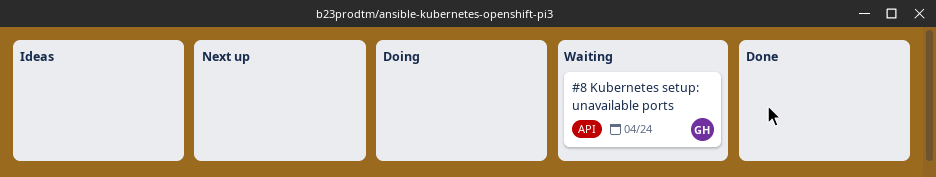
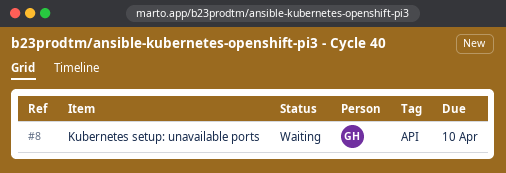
#8, due: Apr 24 -> Apr 10

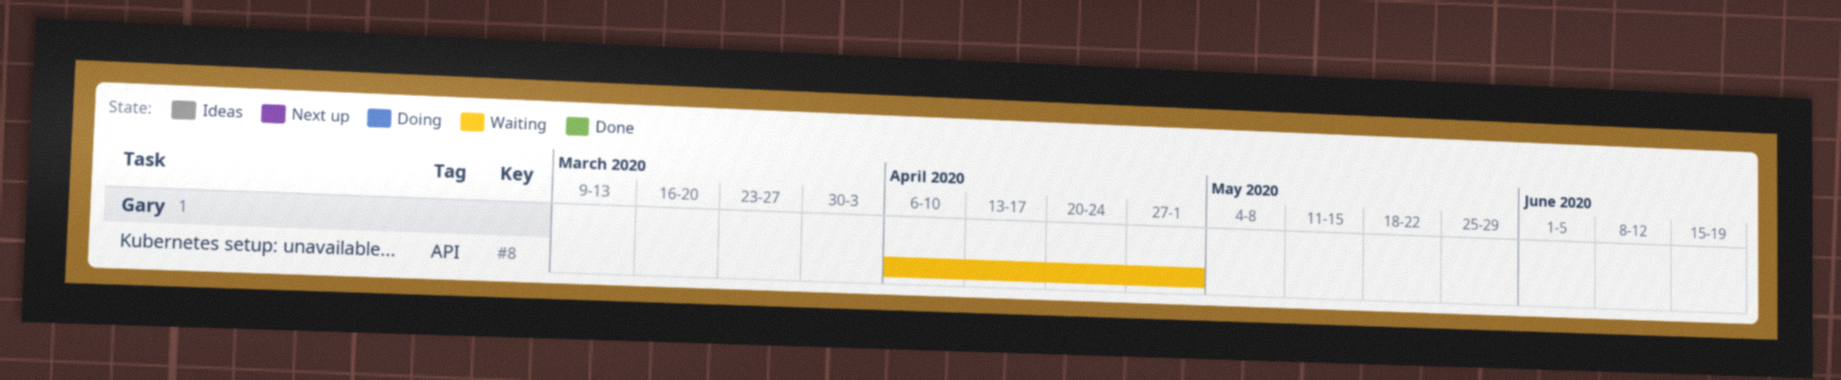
#8, due: Apr 10 -> May 1

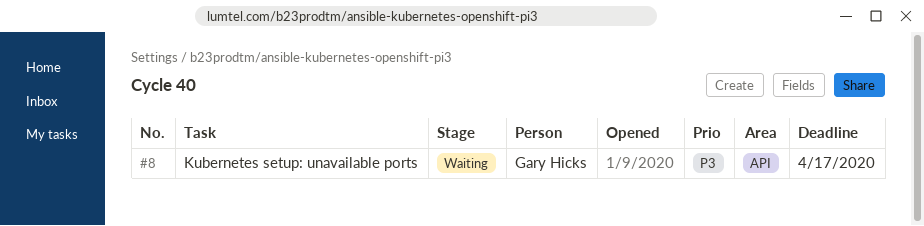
#8, due: May 1 -> Apr 17

